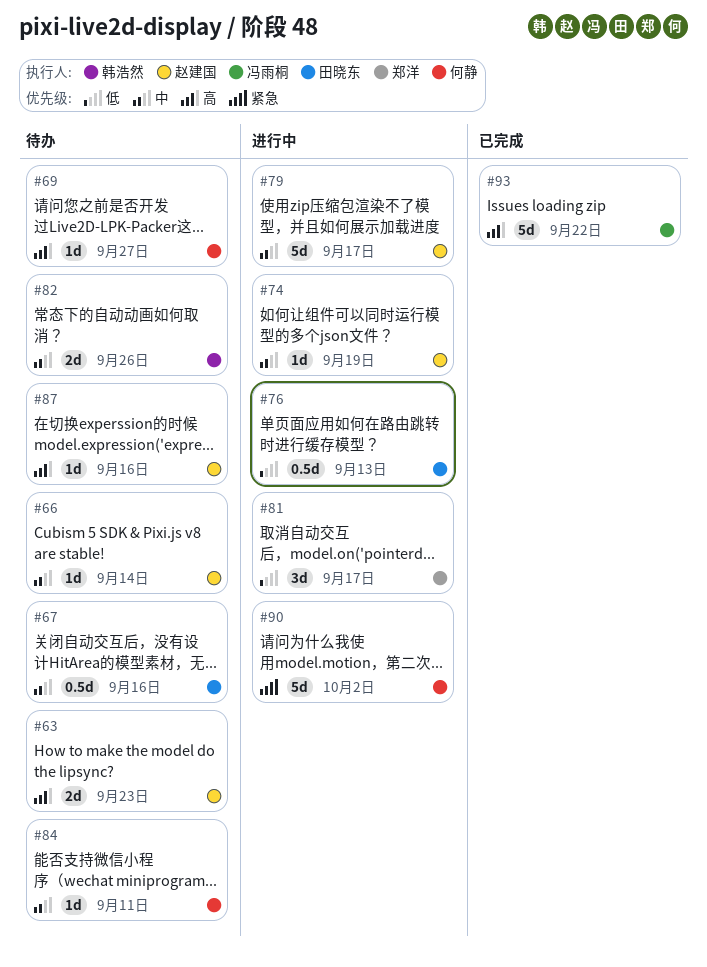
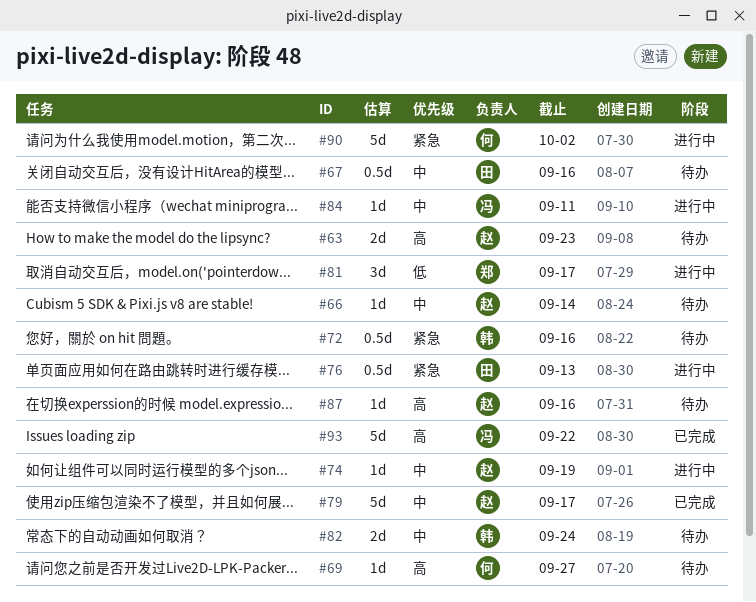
#72: none -> present
#76, priority: 低 -> 紧急
#79, status: 进行中 -> 已完成
#82, due: Sep 26 -> Sep 24
#84, status: 待办 -> 进行中
#84, owner: 何静 -> 冯雨桐

